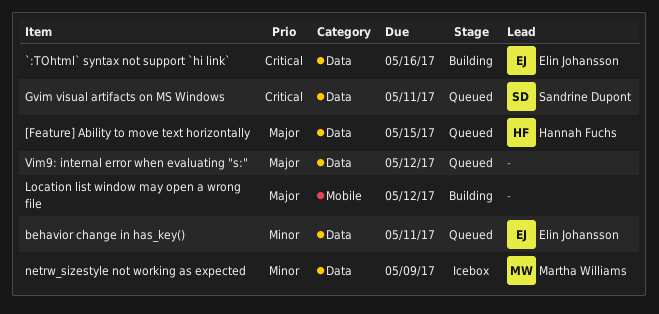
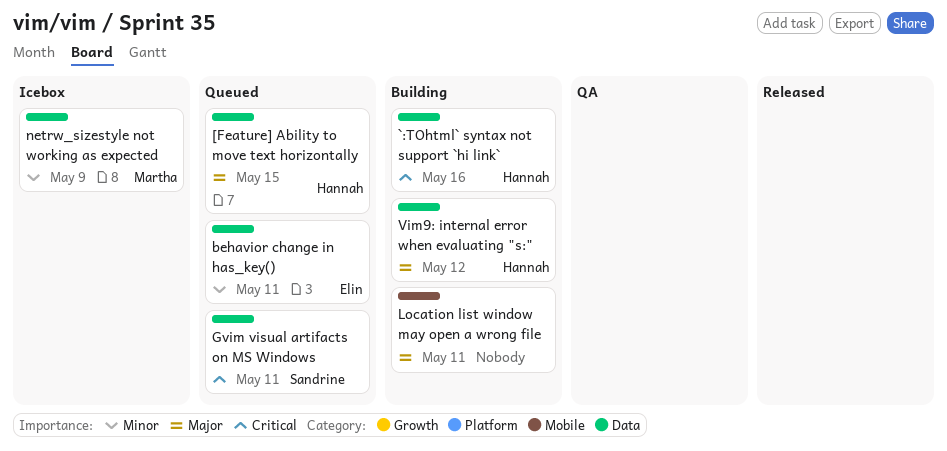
`:TOhtml` syntax not support `hi link`, owner: Elin Johansson -> Hannah Fuchs
Location list window may open a wrong file, due: May 12 -> May 11
Vim9: internal error when evaluating "s:", status: Queued -> Building
Vim9: internal error when evaluating "s:", owner: none -> Hannah Fuchs

